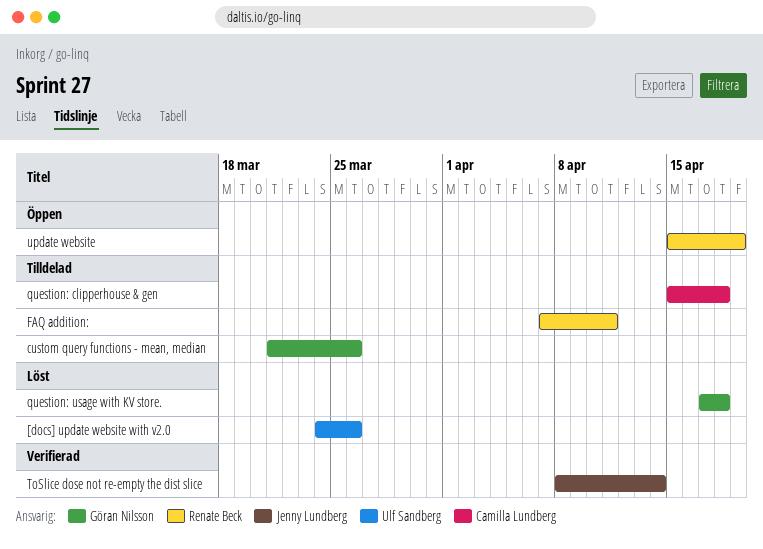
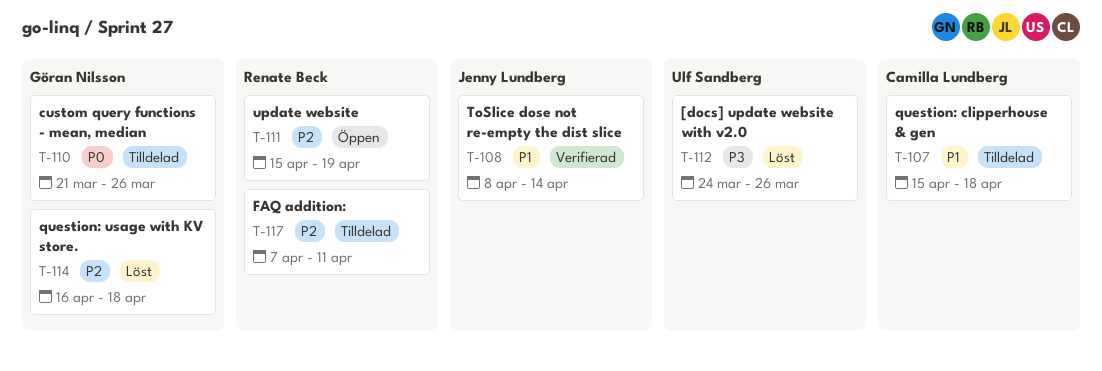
question: usage with KV store., start: Apr 17 -> Apr 16

